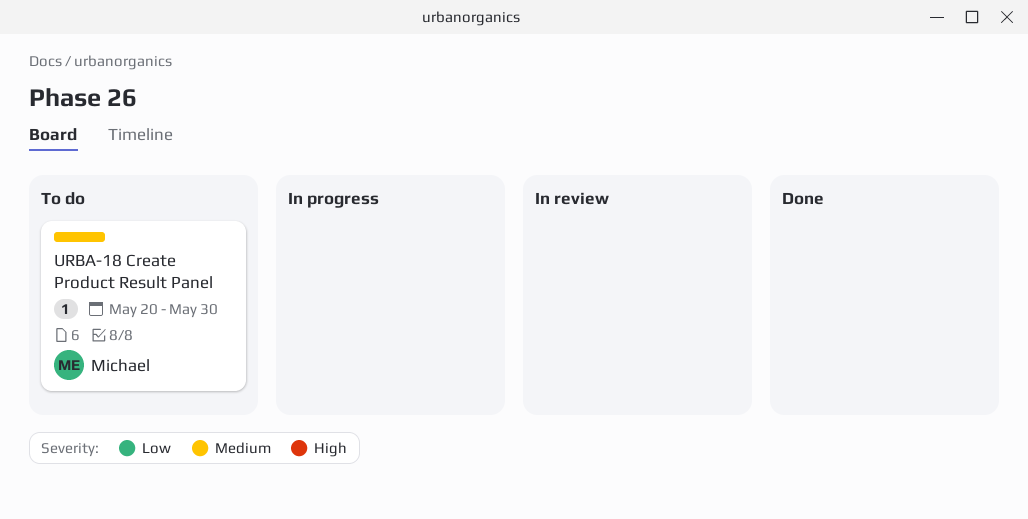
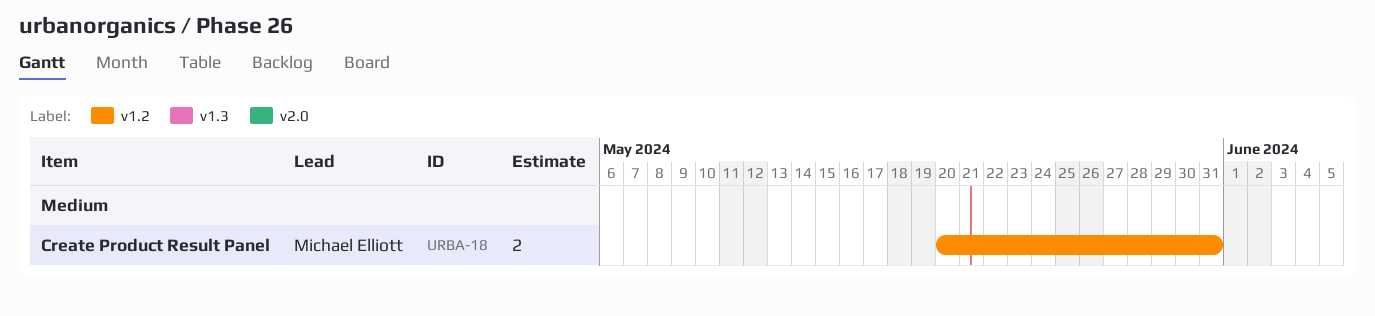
URBA-18, estimate: 1 -> 2
URBA-18, due: May 30 -> May 31

